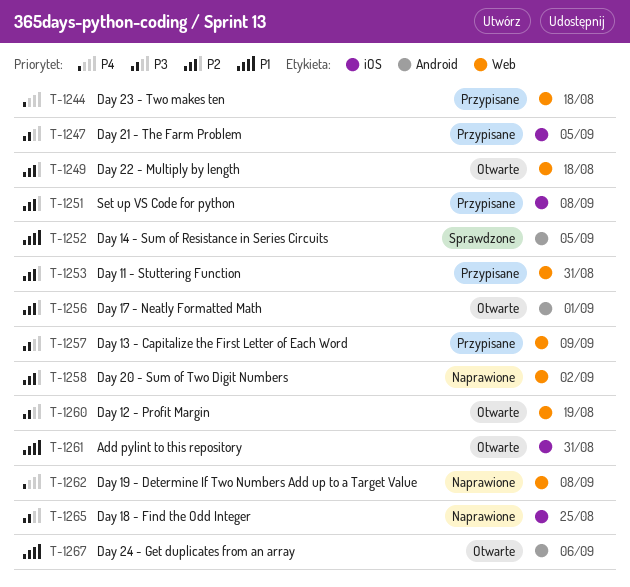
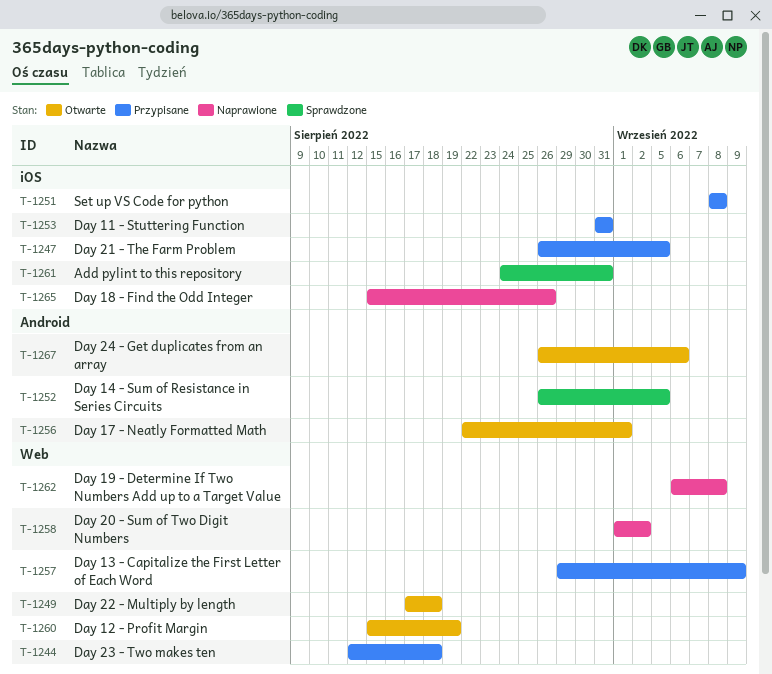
T-1253, label: Web -> iOS
T-1261, status: Otwarte -> Sprawdzone
T-1265, due: Aug 25 -> Aug 26

